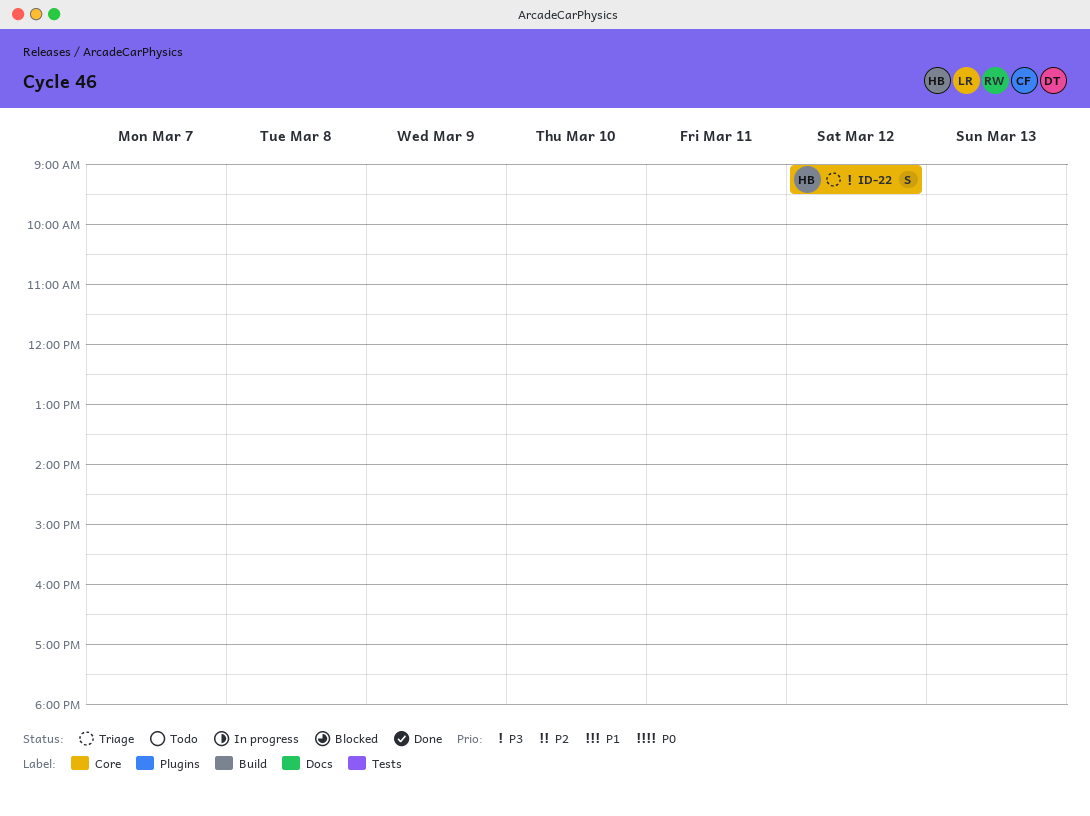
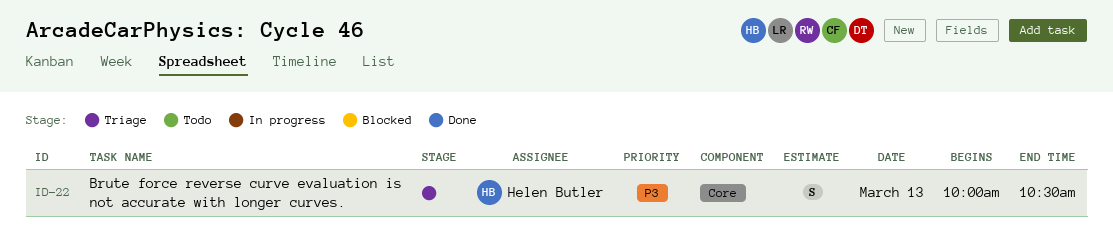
ID-22, day: Mar 12 -> Mar 13
ID-22, begins: 09:00 -> 10:00
ID-22, ends: 09:30 -> 10:30

